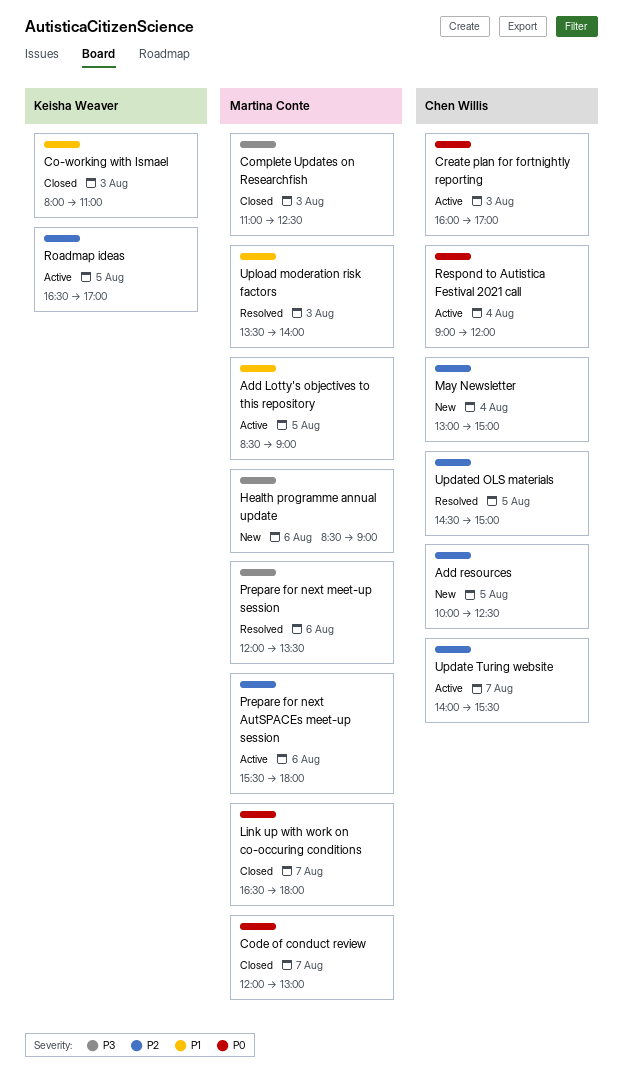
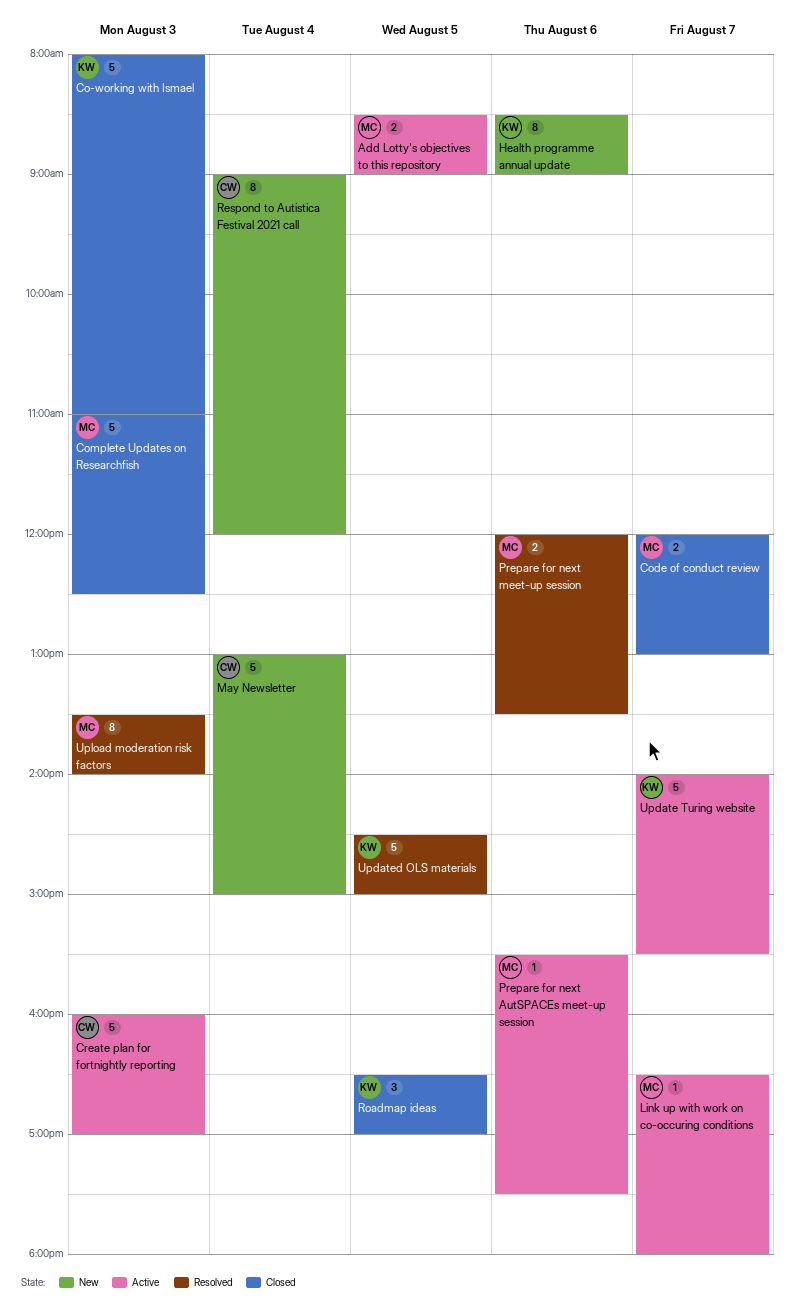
Add resources: present -> none
Health programme annual update, owner: Martina Conte -> Keisha Weaver
Link up with work on co-occuring conditions, status: Closed -> Active
Prepare for next AutSPACEs meet-up session, ends: 18:00 -> 17:30
Respond to Autistica Festival 2021 call, status: Active -> New
Roadmap ideas, status: Active -> Closed
Update Turing website, owner: Chen Willis -> Keisha Weaver
Updated OLS materials, owner: Chen Willis -> Keisha Weaver

